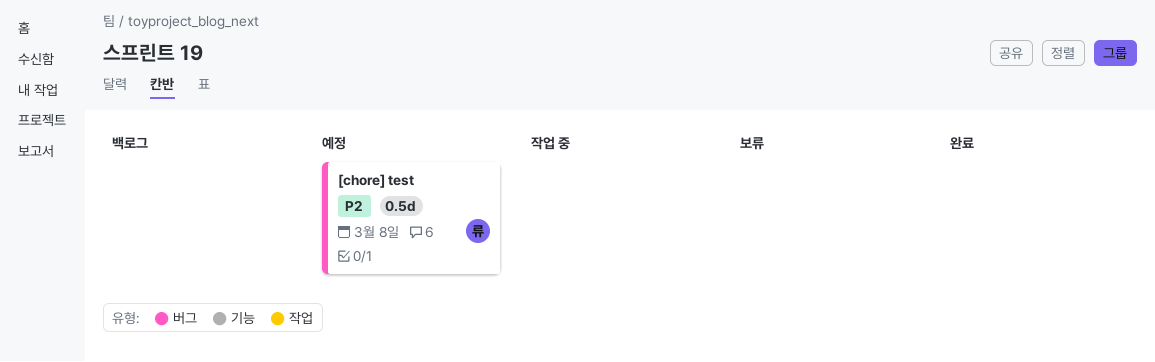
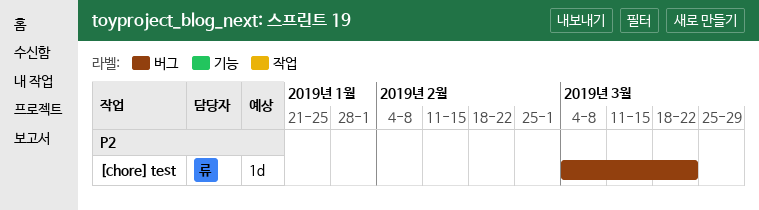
[chore] test, estimate: 0.5d -> 1d
[chore] test, due: Mar 8 -> Mar 22

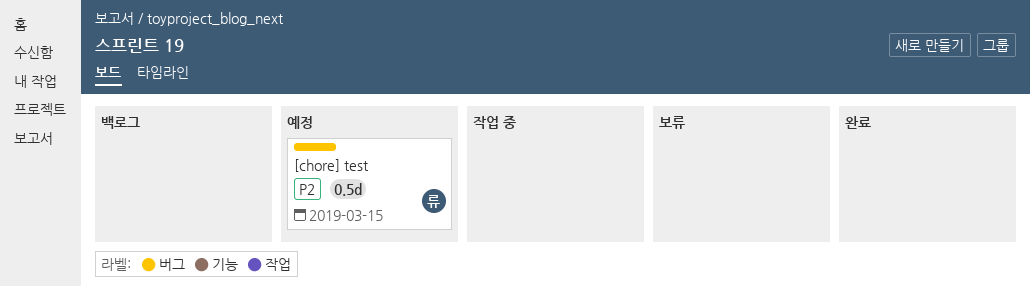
[chore] test, estimate: 1d -> 0.5d
[chore] test, due: Mar 22 -> Mar 15

